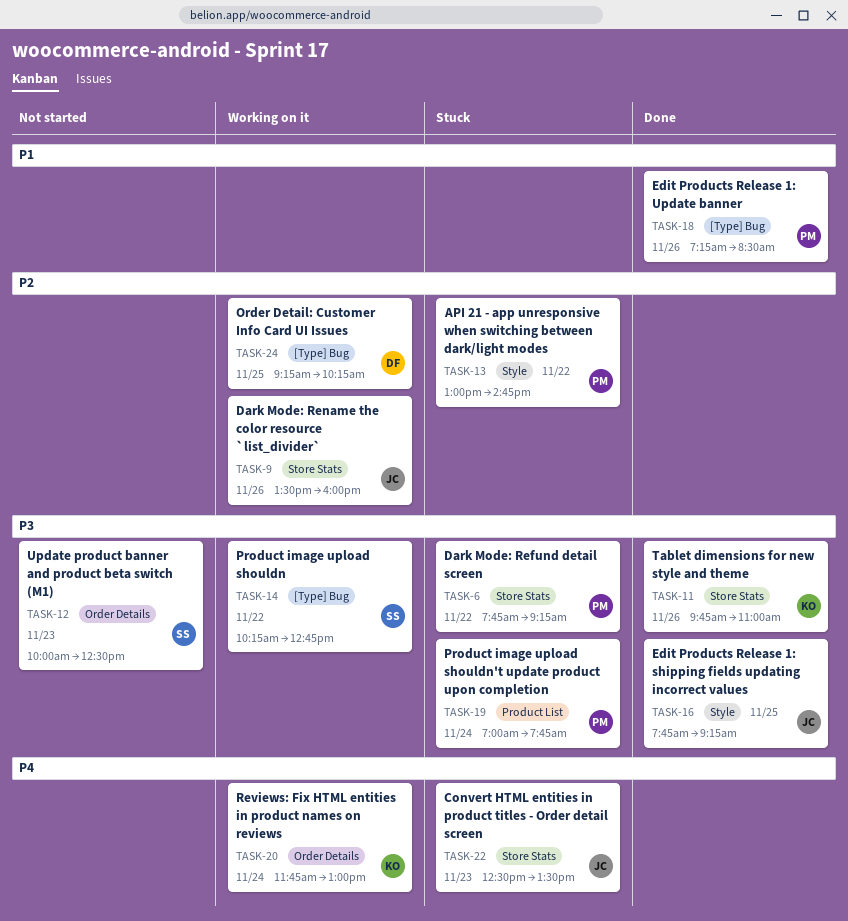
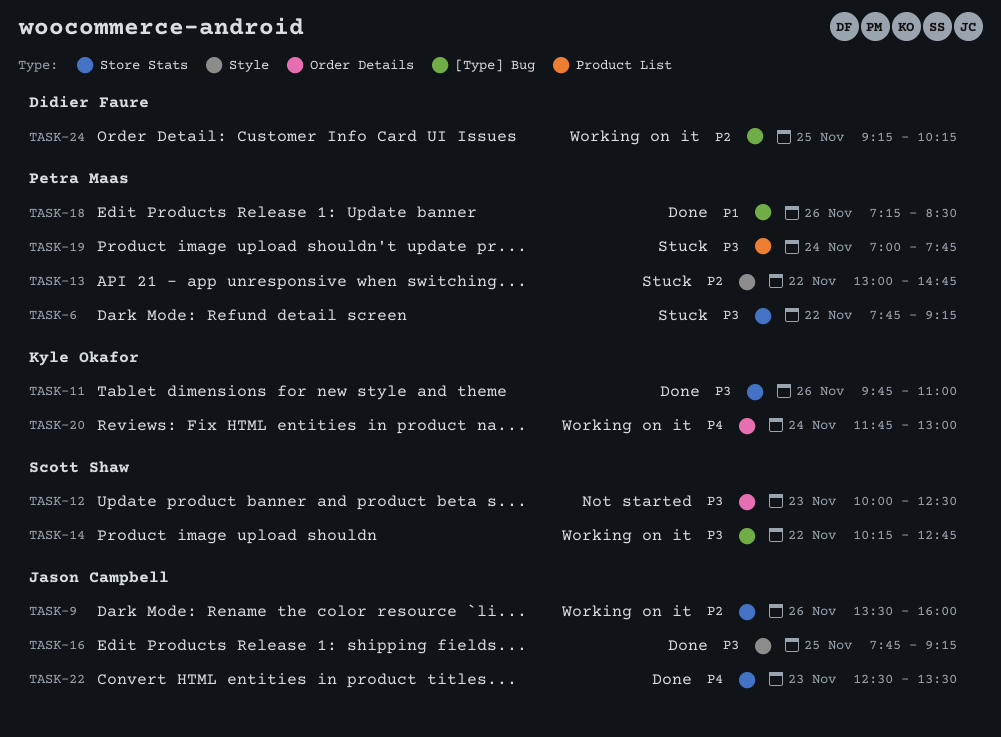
TASK-22, status: Stuck -> Done

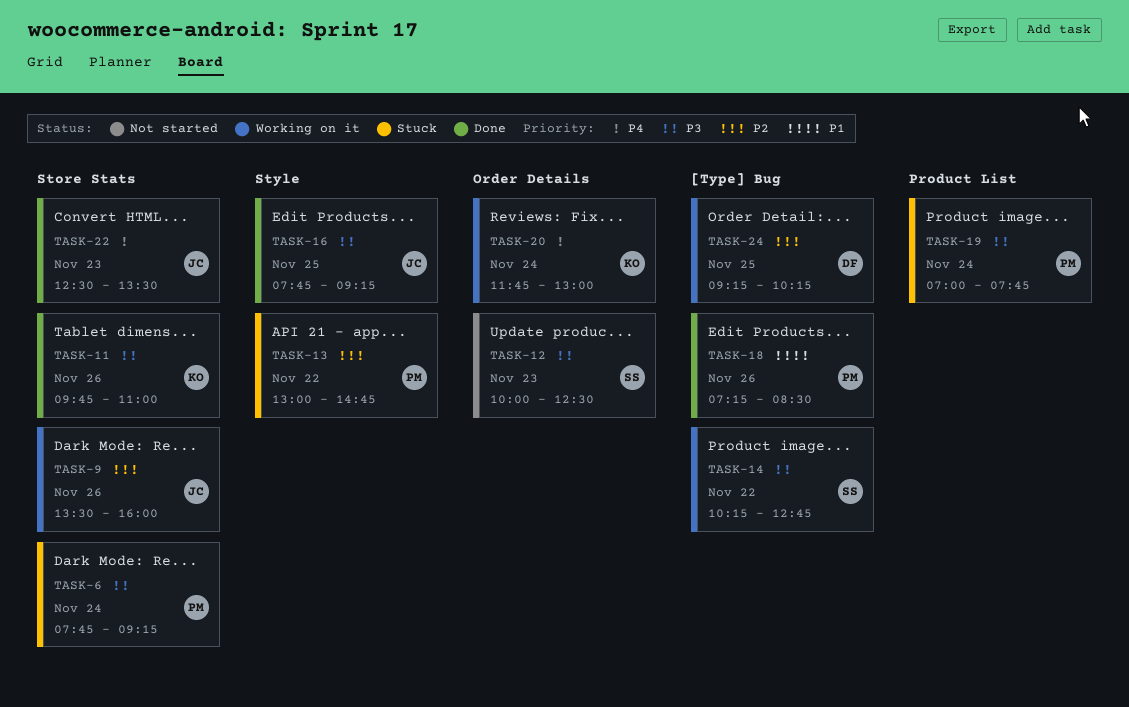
TASK-6, day: Nov 22 -> Nov 24

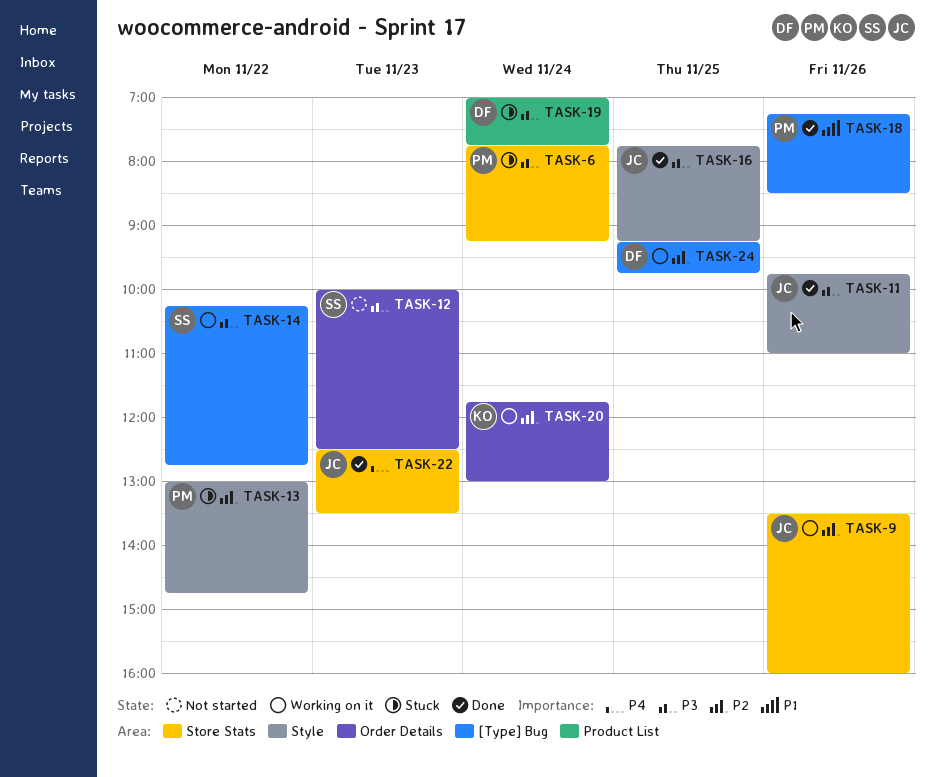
TASK-11, owner: KO -> JC
TASK-11, label: Store Stats -> Style
TASK-19, owner: PM -> DF
TASK-20, priority: P4 -> P2
TASK-24, ends: 10:15 -> 09:45

